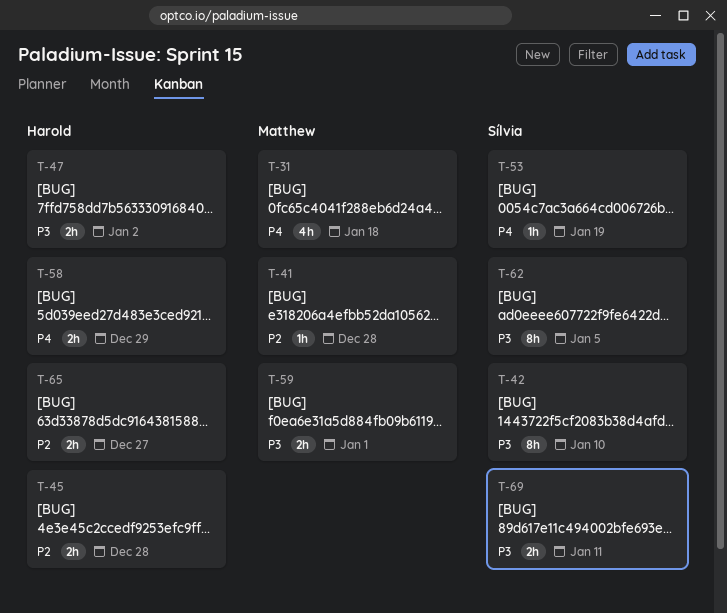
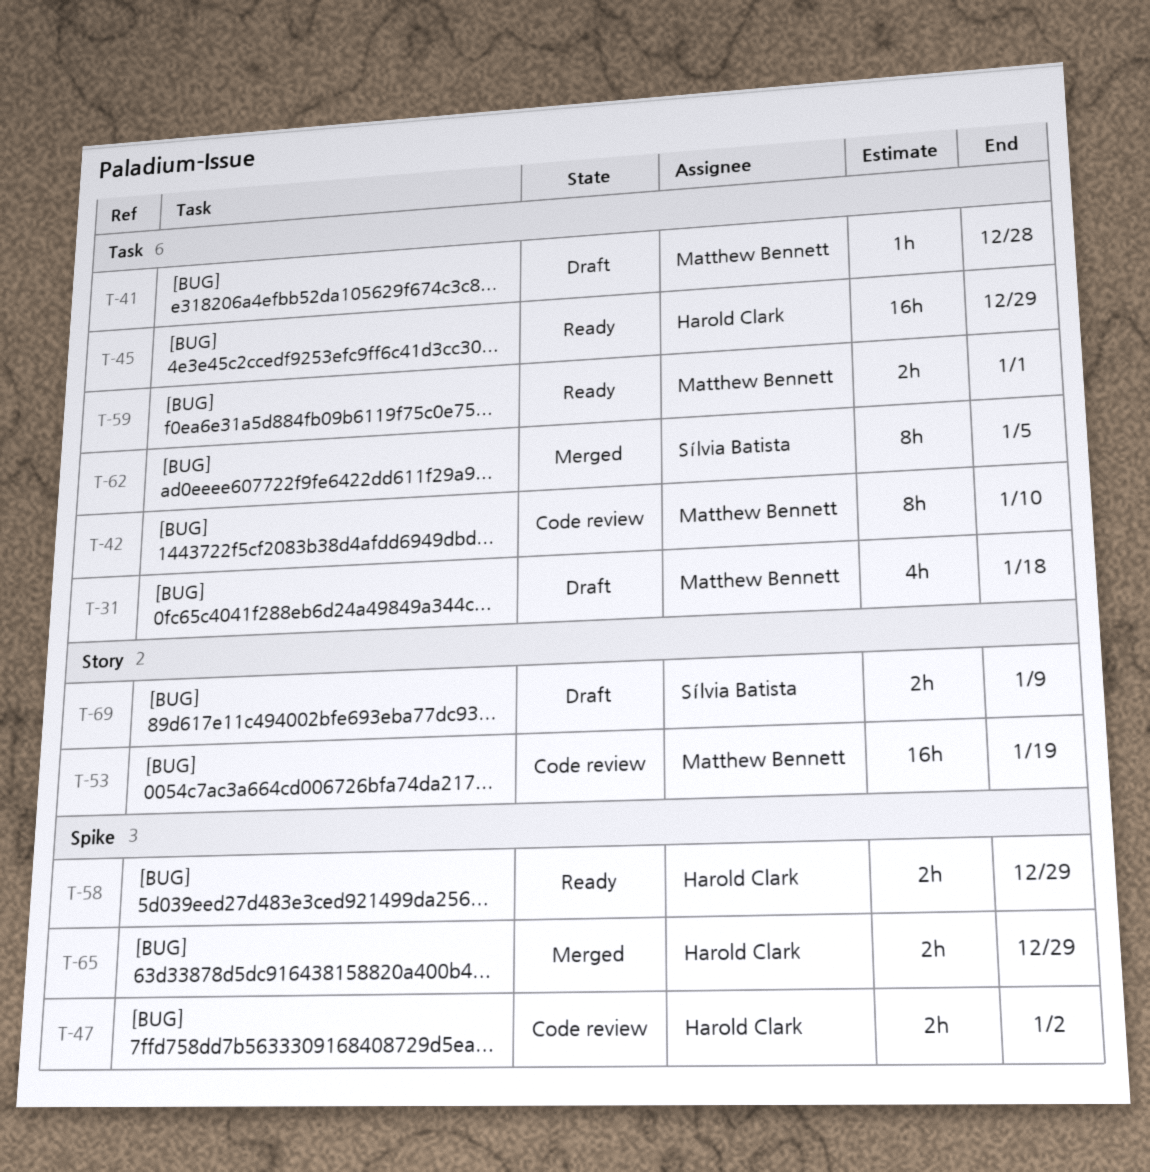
T-42, owner: Sílvia Batista -> Matthew Bennett
T-45, estimate: 2h -> 16h
T-45, due: Dec 28 -> Dec 29
T-53, owner: Sílvia Batista -> Matthew Bennett
T-53, estimate: 1h -> 16h
T-65, due: Dec 27 -> Dec 29
T-69, due: Jan 11 -> Jan 9

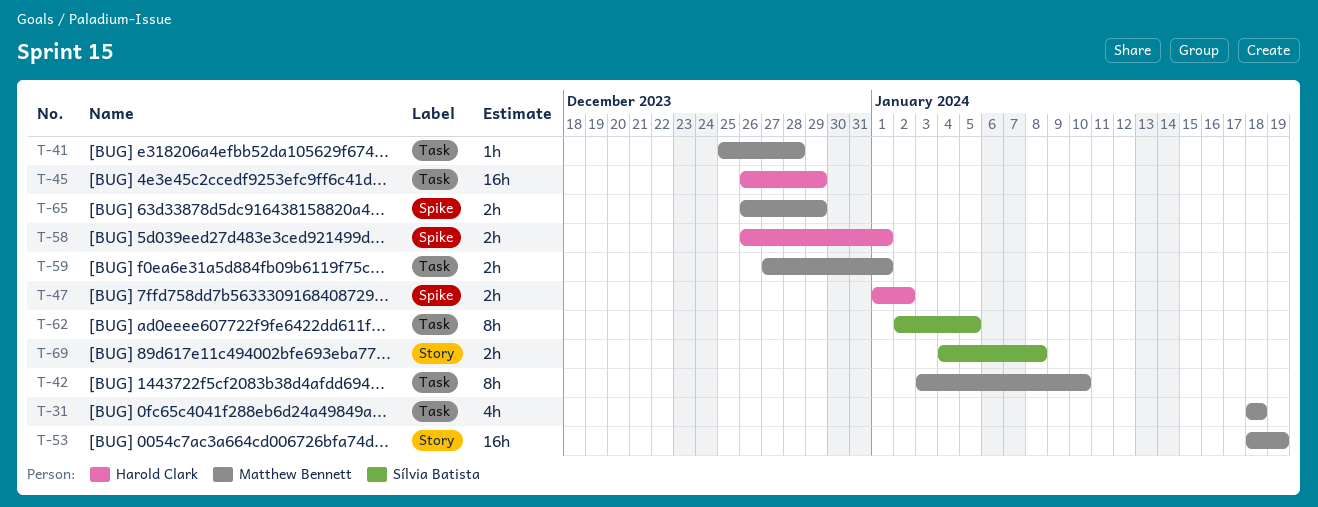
T-58, due: Dec 29 -> Jan 1
T-65, owner: Harold Clark -> Matthew Bennett
T-69, due: Jan 9 -> Jan 8

